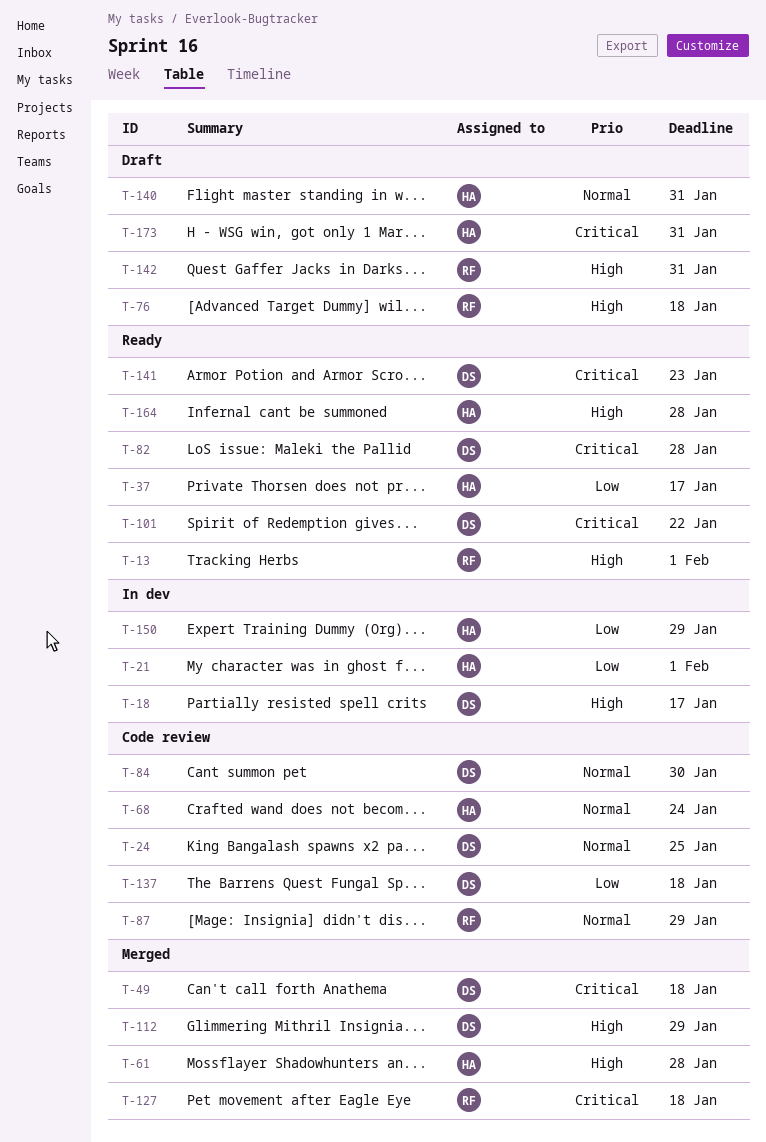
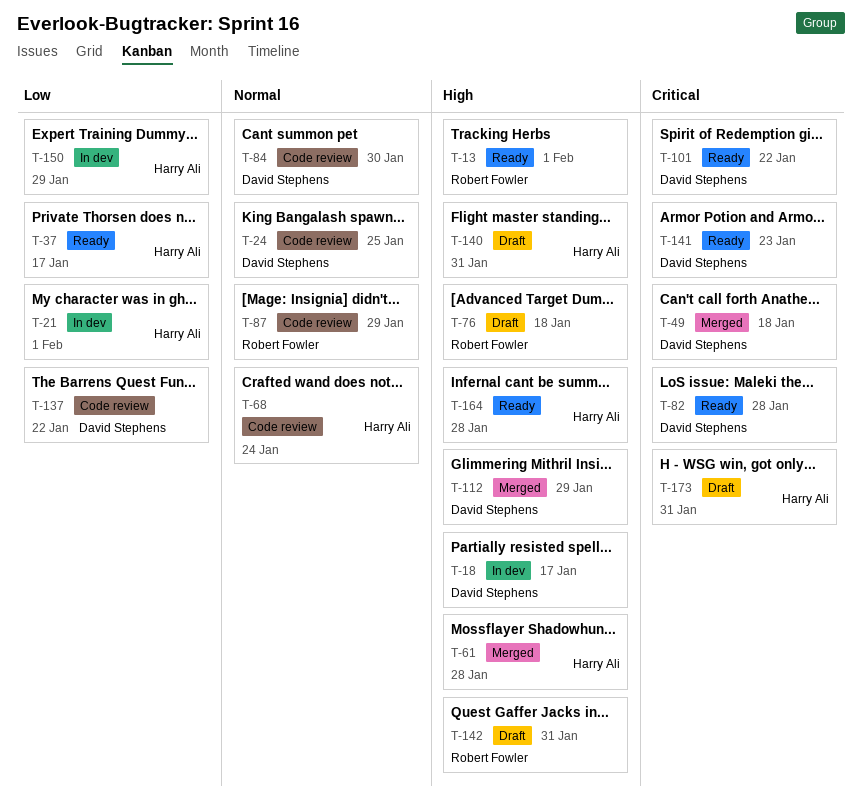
T-127: present -> none
T-137, due: Jan 18 -> Jan 22
T-140, priority: Normal -> High

